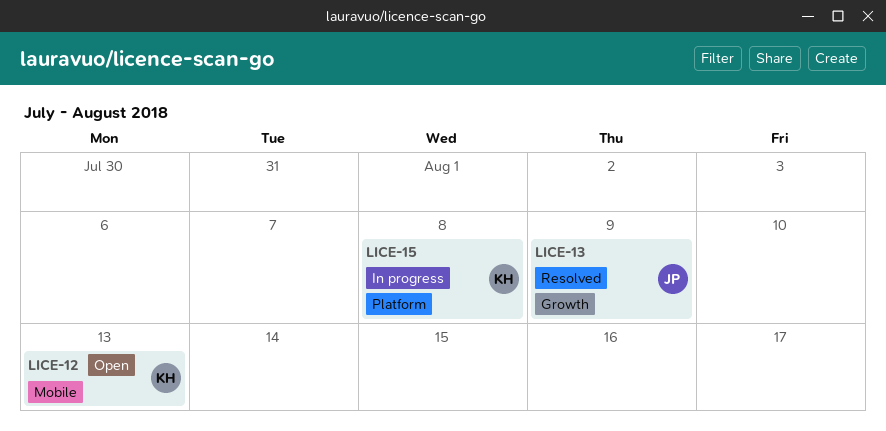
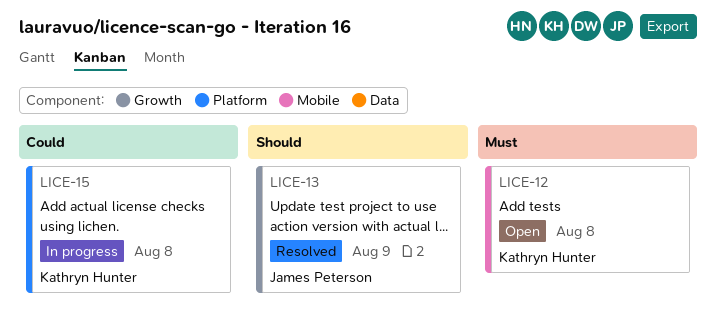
LICE-12, due: Aug 13 -> Aug 8

